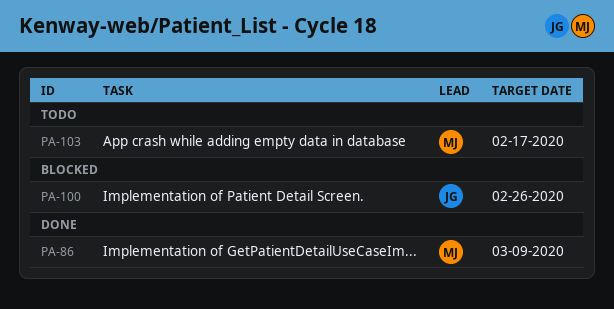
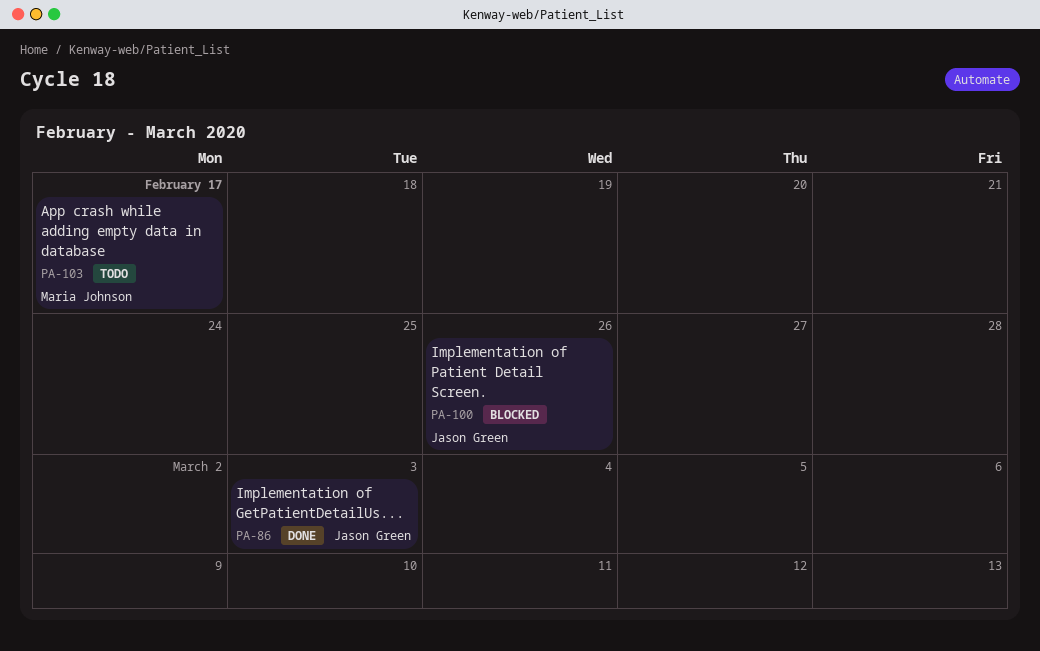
PA-86, owner: Maria Johnson -> Jason Green
PA-86, due: Mar 9 -> Mar 3

